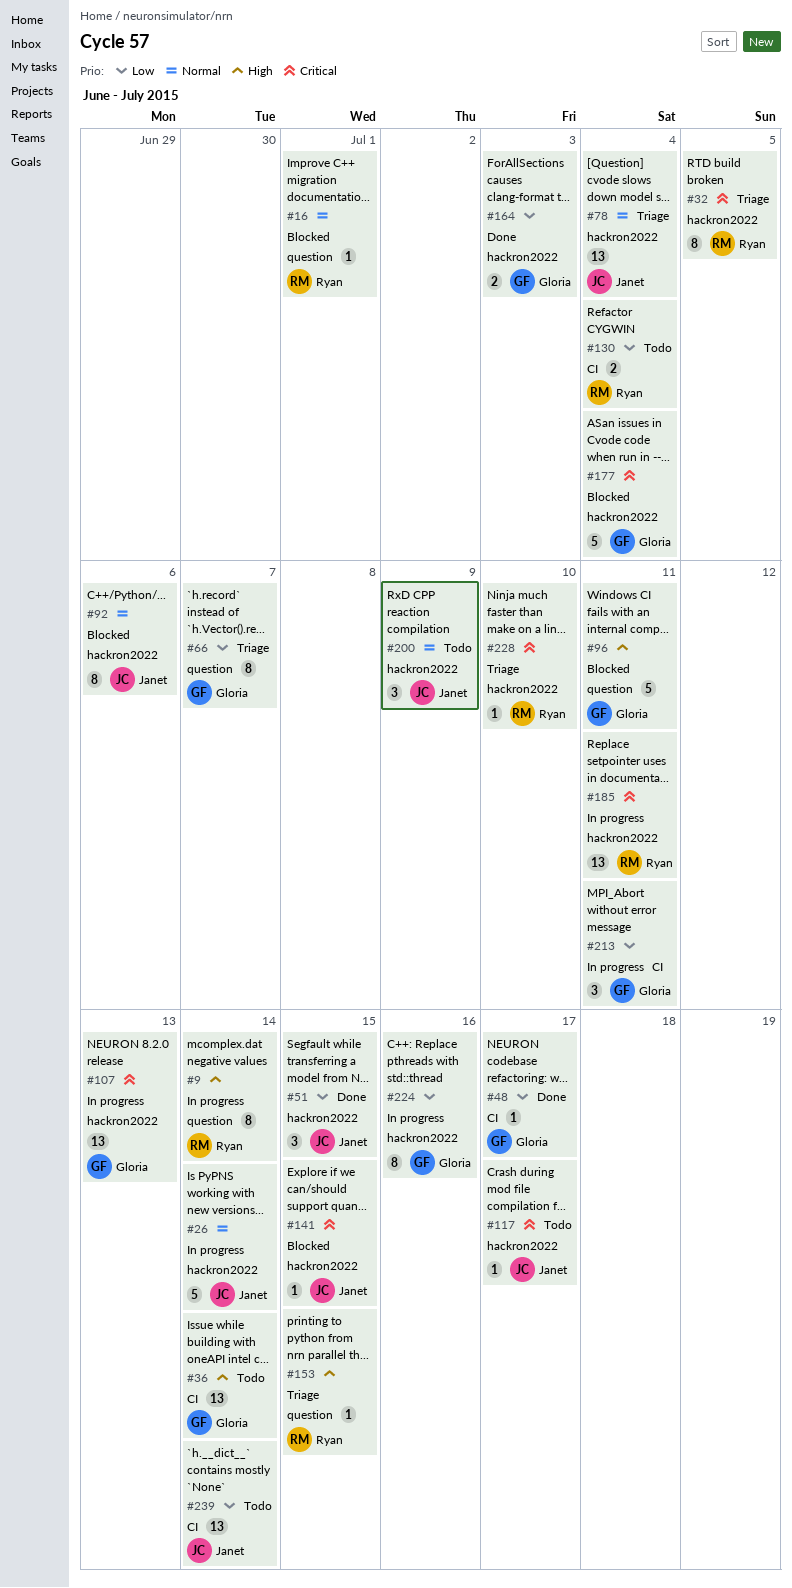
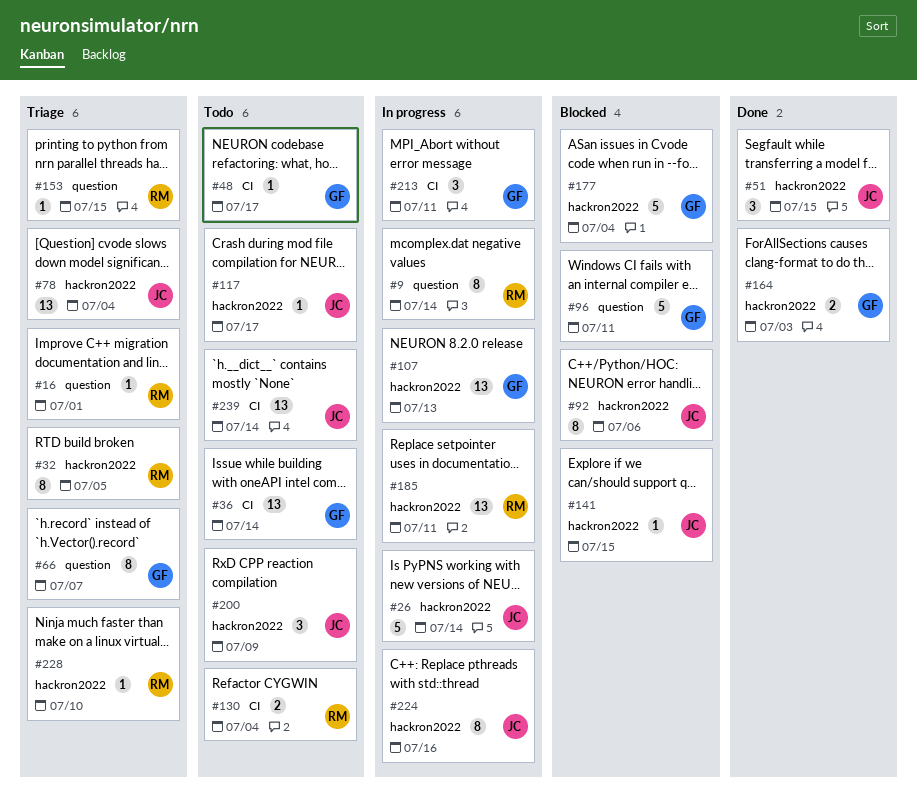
#16, status: Blocked -> Triage
#48, status: Done -> Todo
#224, owner: Gloria -> Janet

